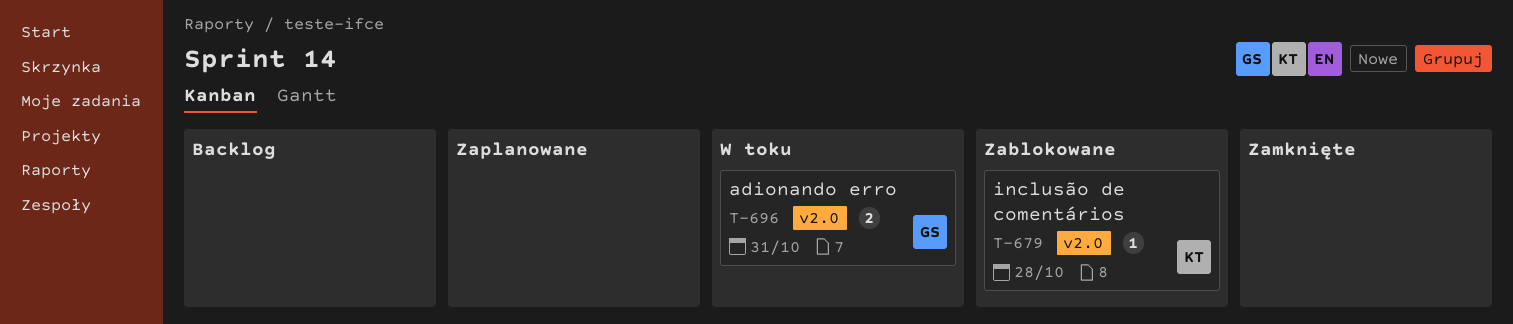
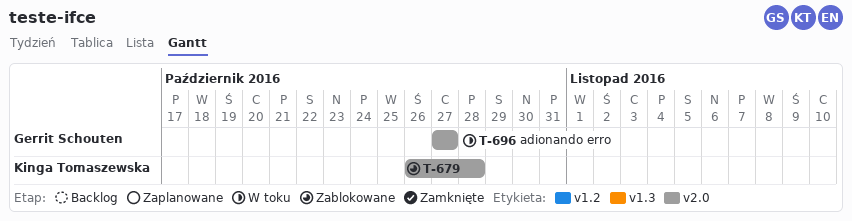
T-696, due: Oct 31 -> Oct 27

